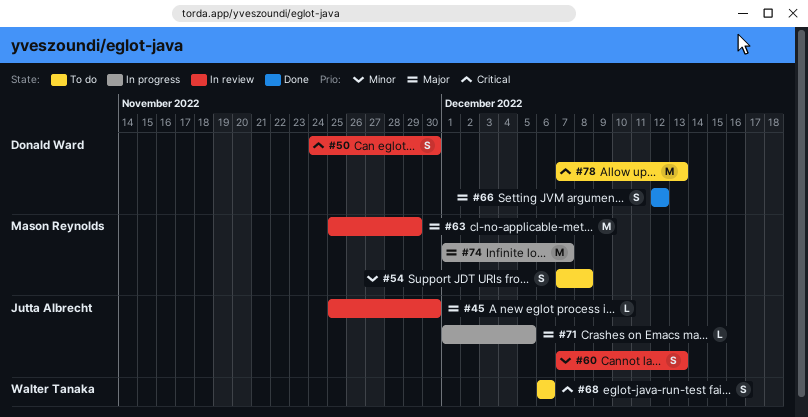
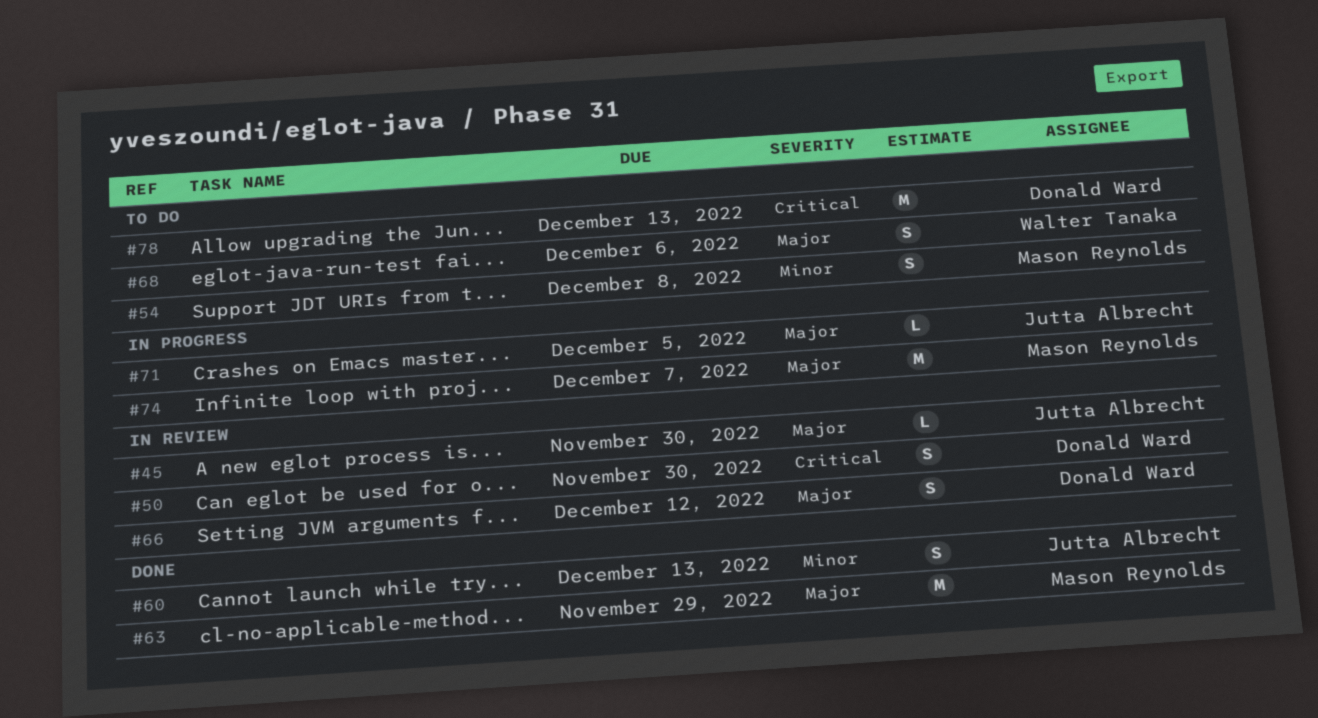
#60, status: In review -> Done
#63, status: In review -> Done
#66, status: Done -> In review
#68, priority: Critical -> Major

